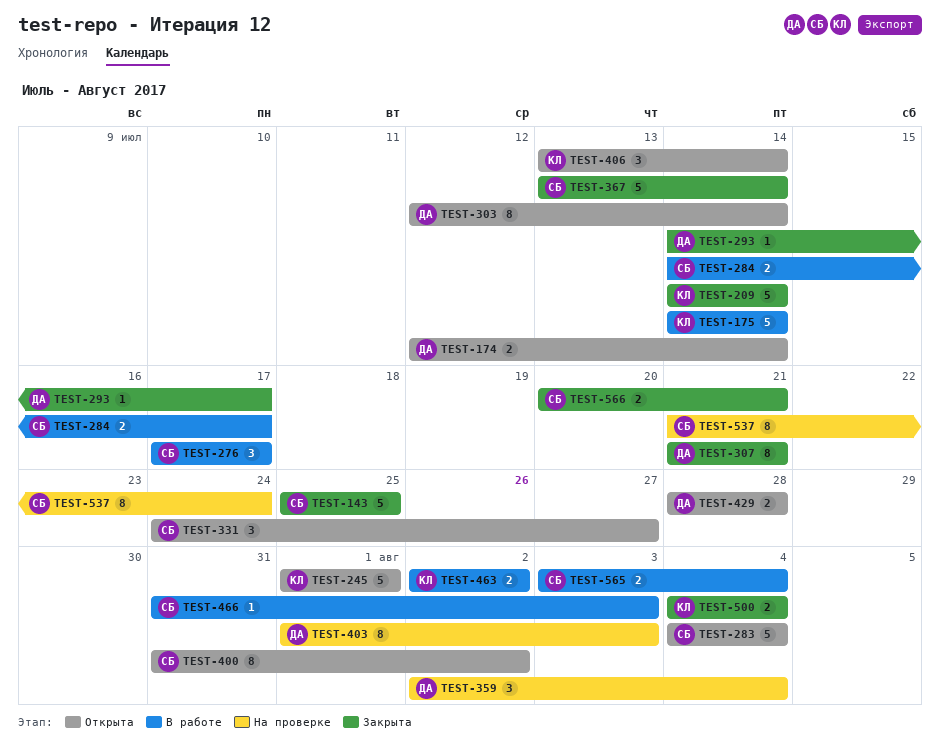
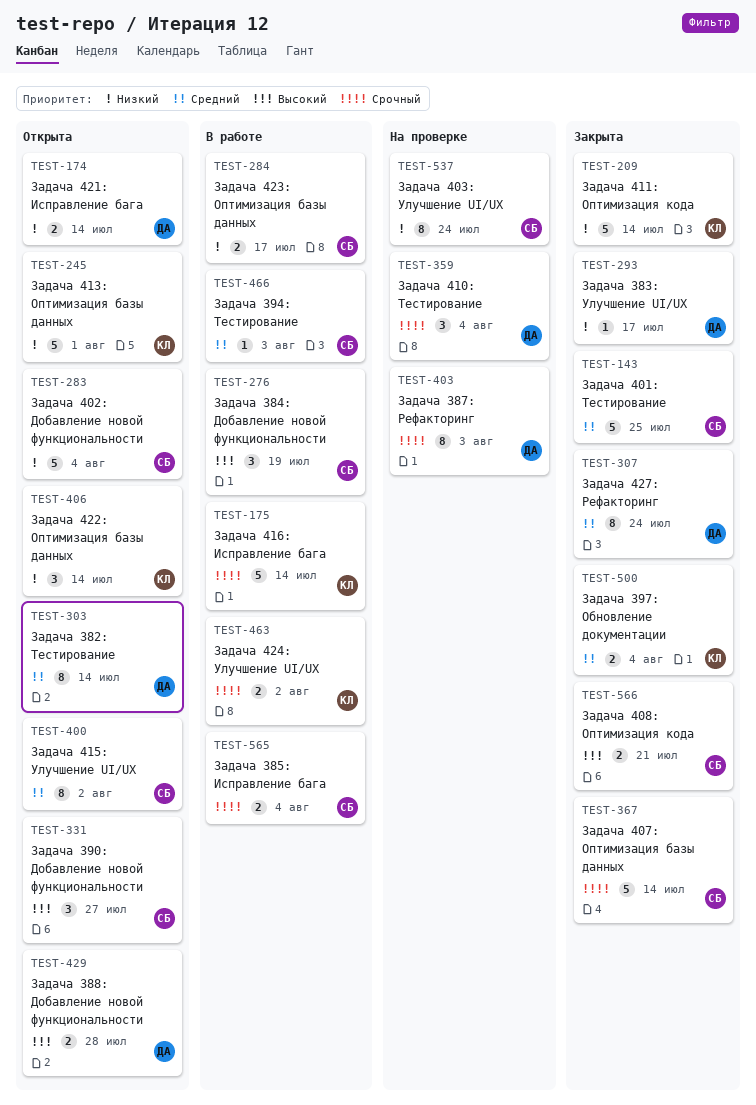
TEST-276, due: Jul 17 -> Jul 19
TEST-307, due: Jul 21 -> Jul 24

